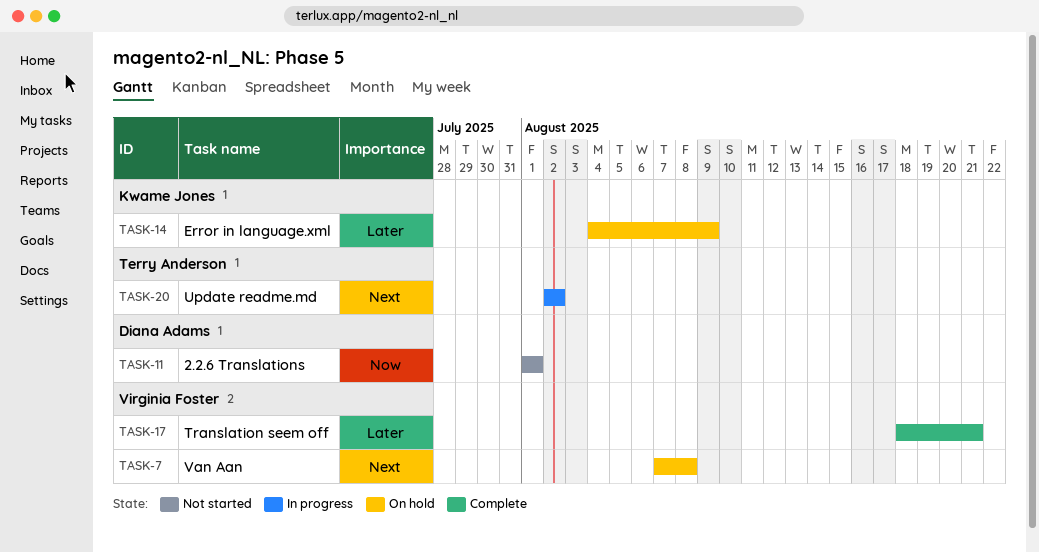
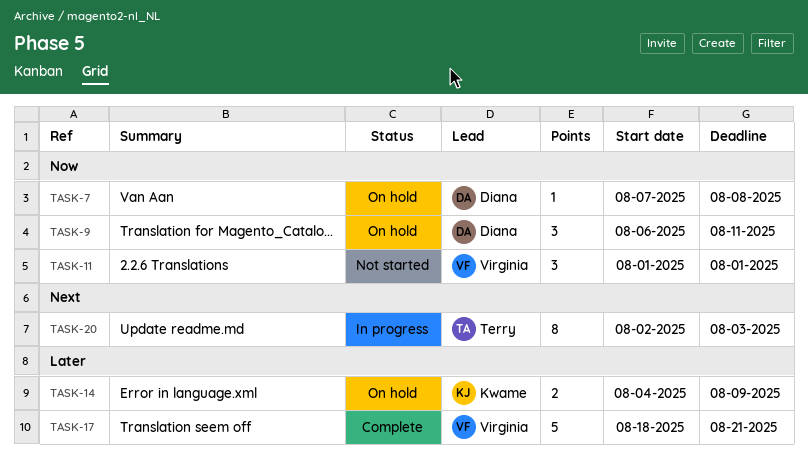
TASK-7, owner: Virginia Foster -> Diana Adams
TASK-7, priority: Next -> Now
TASK-9: none -> present
TASK-11, owner: Diana Adams -> Virginia Foster
TASK-20, due: Aug 2 -> Aug 3

